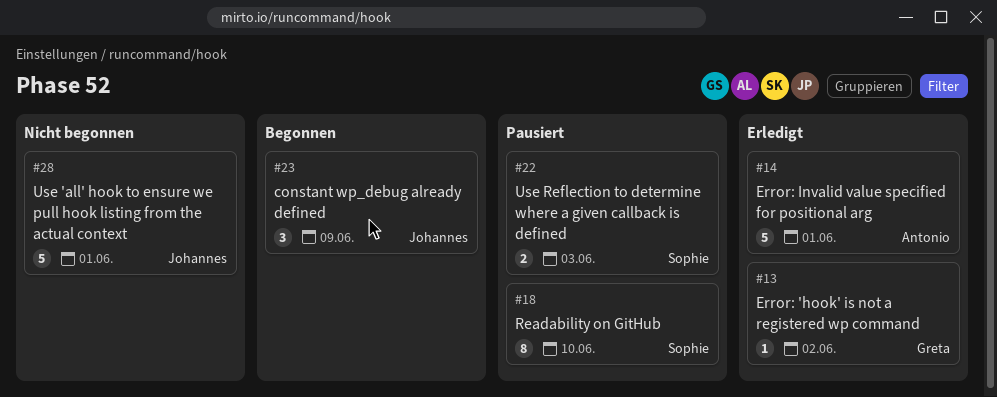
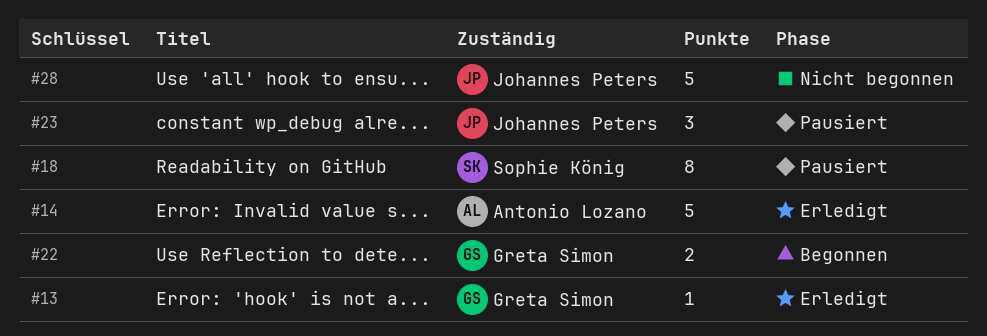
#22, status: Pausiert -> Begonnen
#22, owner: Sophie König -> Greta Simon
#23, status: Begonnen -> Pausiert

